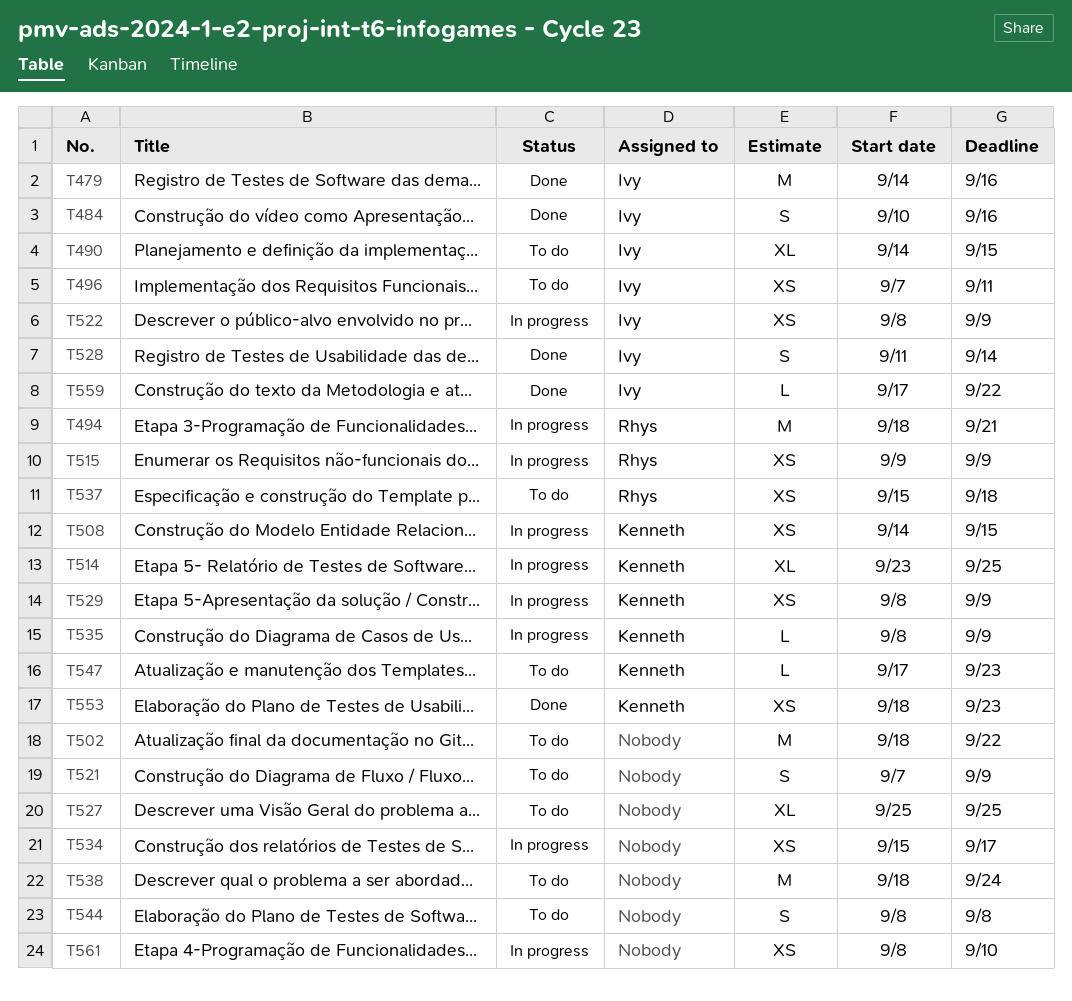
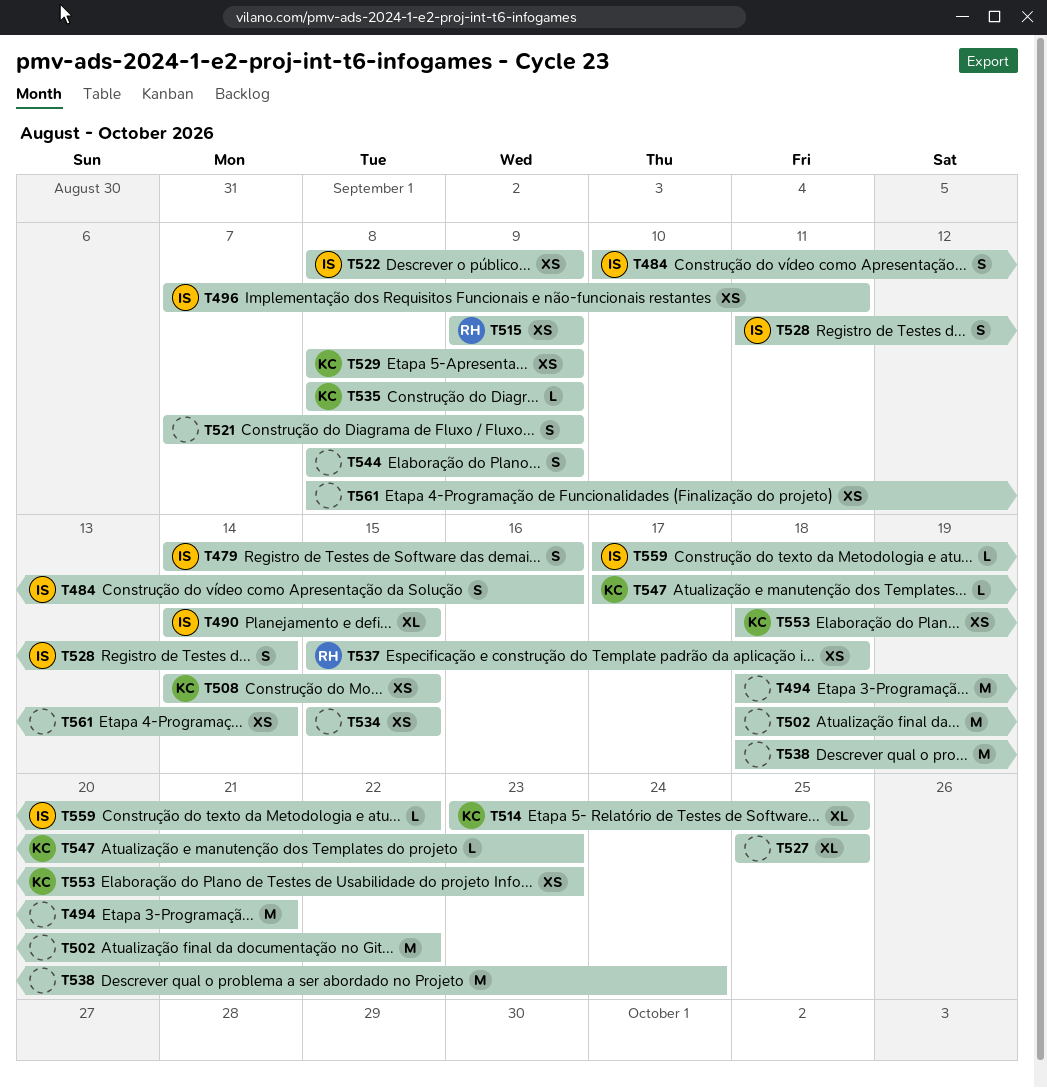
T479, estimate: M -> S
T494, owner: Rhys -> none
T534, due: Sep 17 -> Sep 15
T544, due: Sep 8 -> Sep 9
T561, due: Sep 10 -> Sep 14

